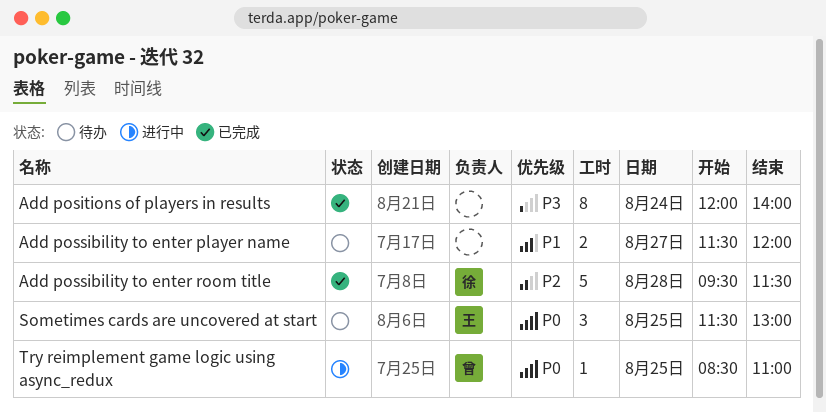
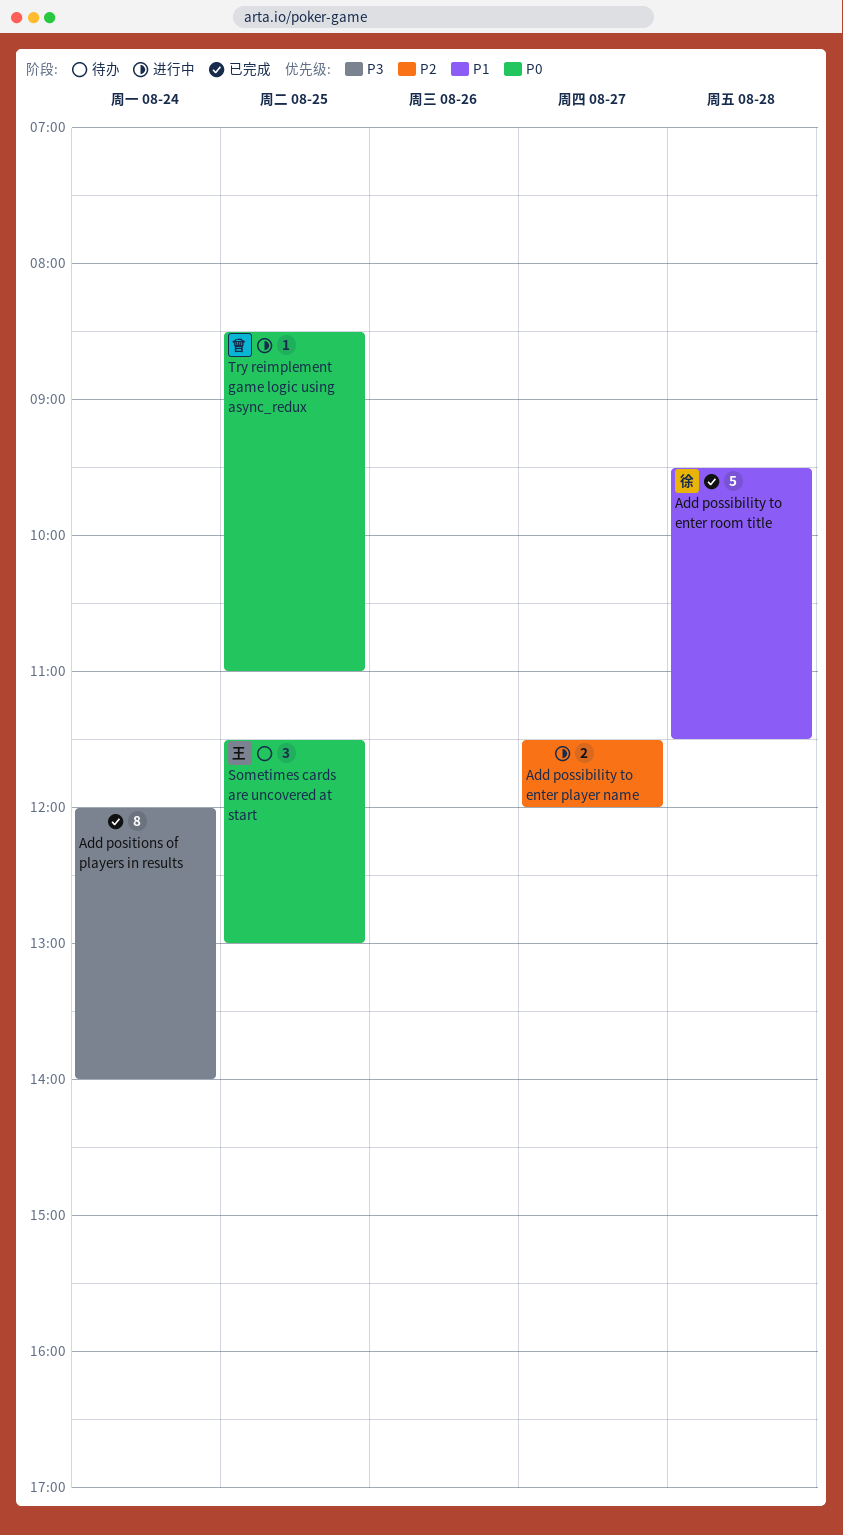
Add possibility to enter player name, status: 待办 -> 进行中
Add possibility to enter player name, priority: P1 -> P2
Add possibility to enter room title, priority: P2 -> P1

